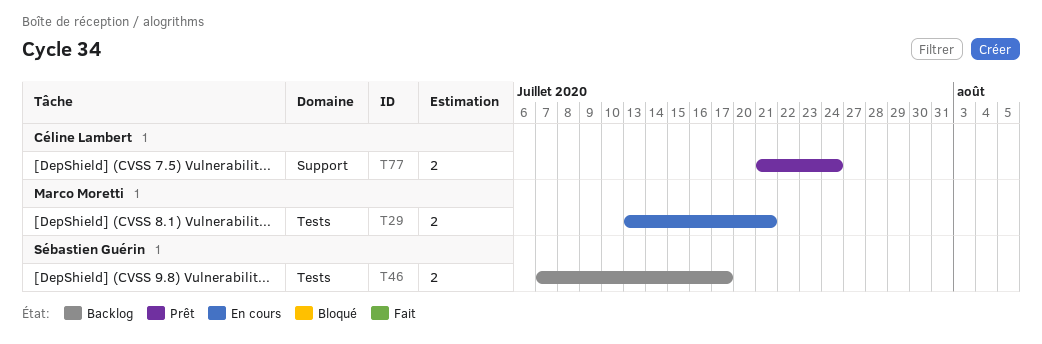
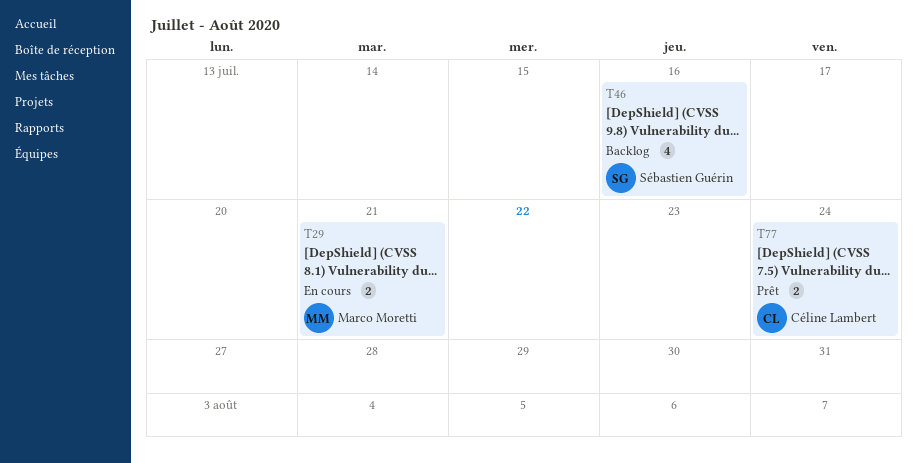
T46, estimate: 2 -> 4
T46, due: Jul 17 -> Jul 16

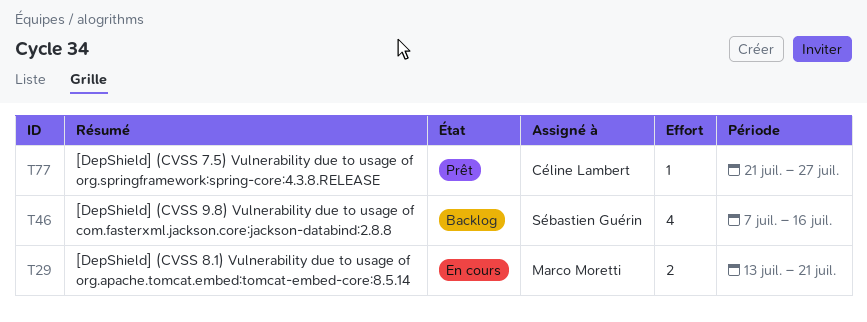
T77, estimate: 2 -> 1
T77, due: Jul 24 -> Jul 27

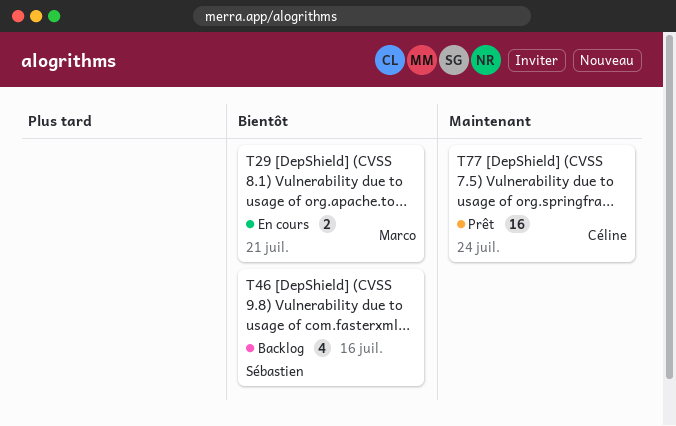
T77, estimate: 1 -> 16
T77, due: Jul 27 -> Jul 24

